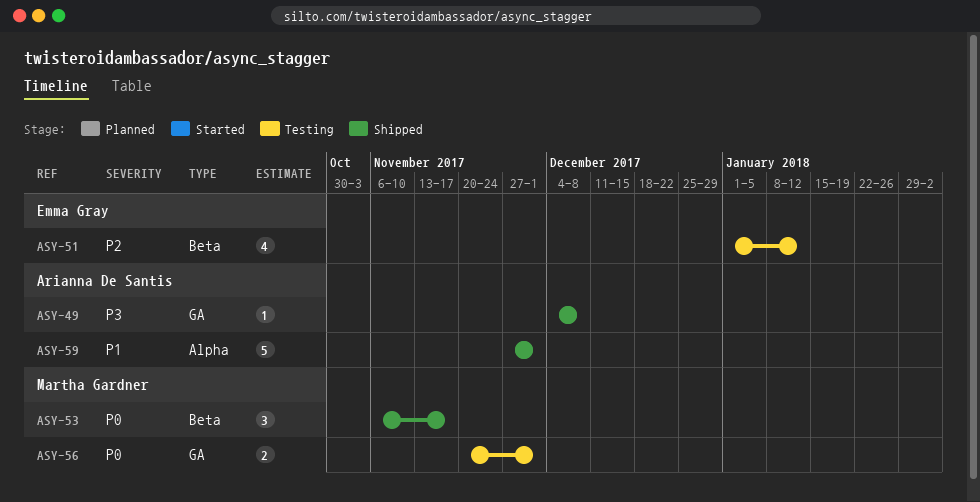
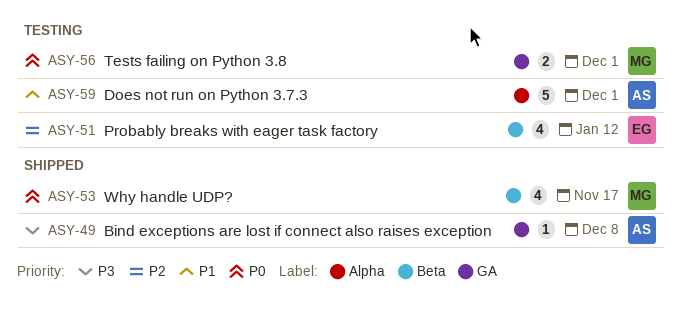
ASY-53, estimate: 3 -> 4
ASY-59, status: Shipped -> Testing

